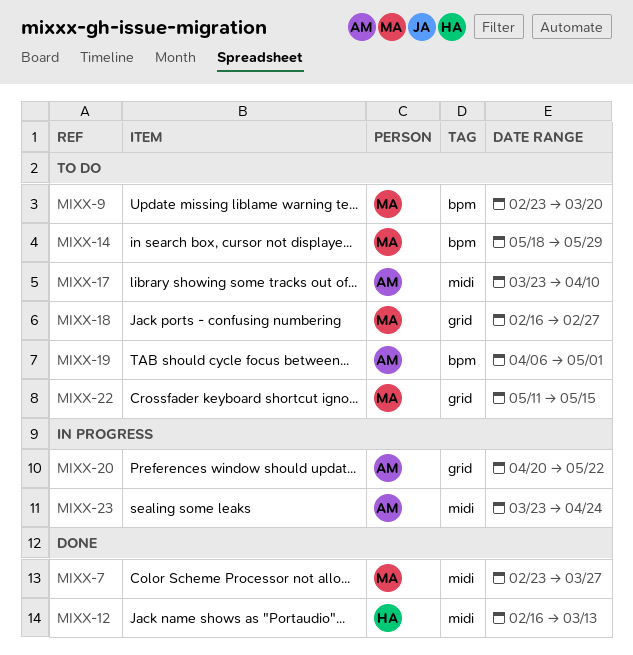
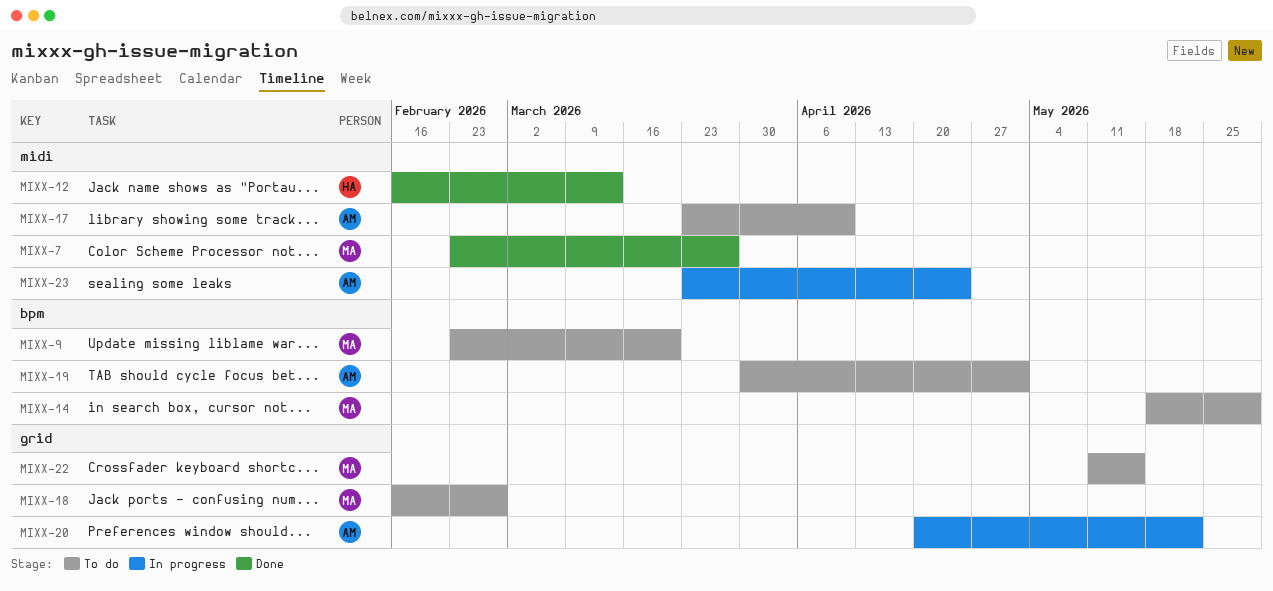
MIXX-19, start: Apr 6 -> Mar 30

